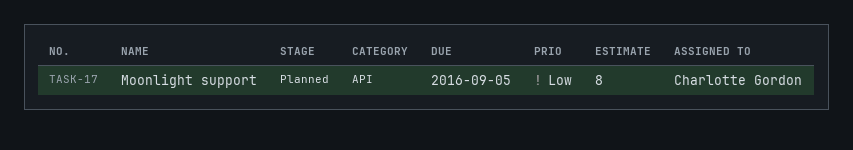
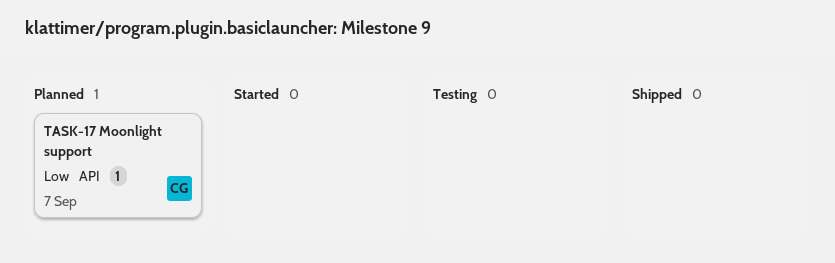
TASK-17, estimate: 8 -> 1
TASK-17, due: Sep 5 -> Sep 7

